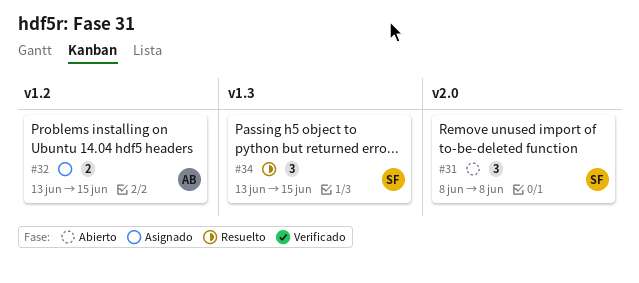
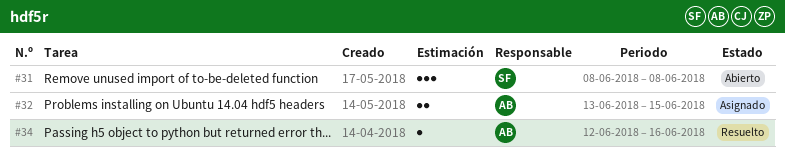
#34, owner: SF -> AB
#34, estimate: 3 -> 1
#34, start: Jun 13 -> Jun 12
#34, due: Jun 15 -> Jun 16

